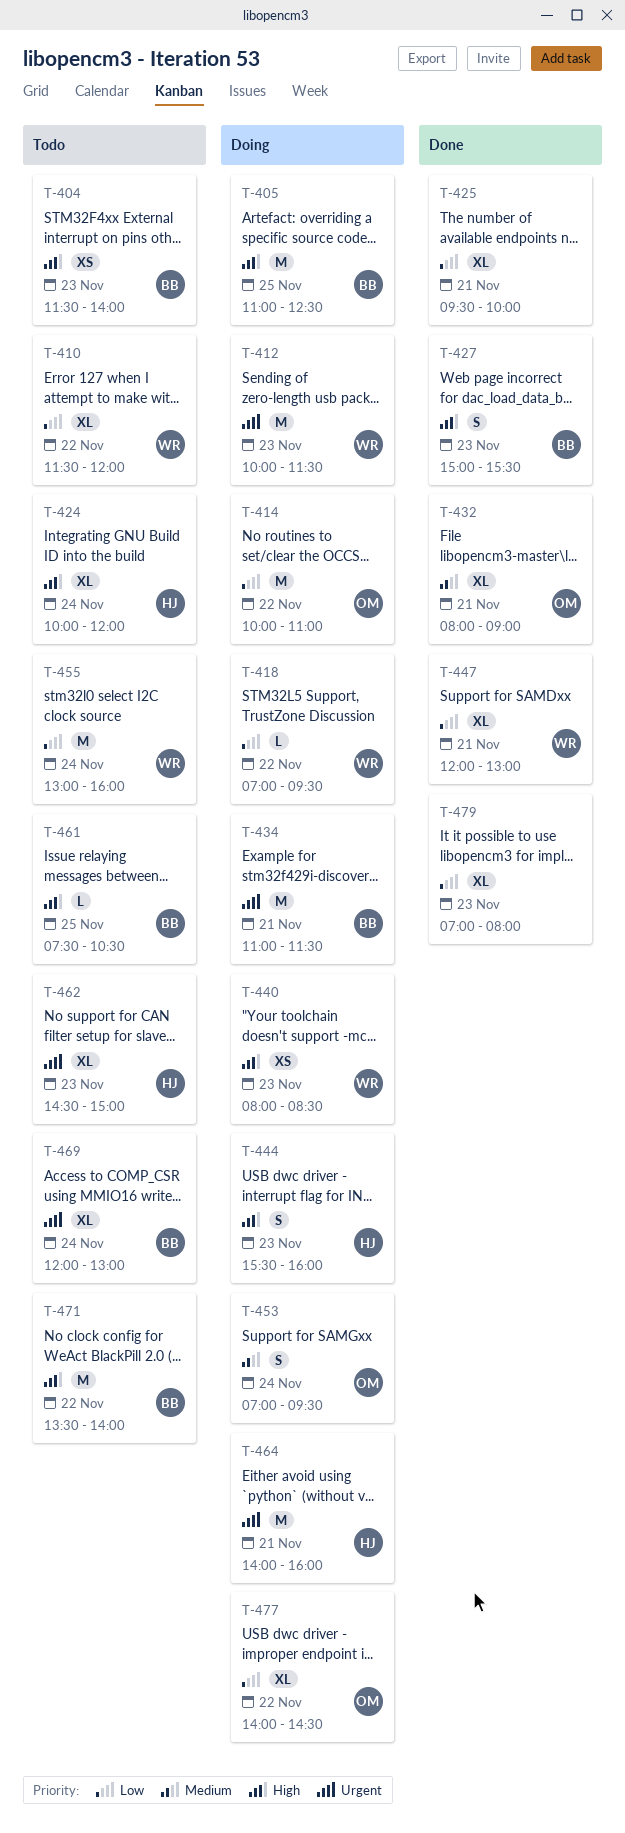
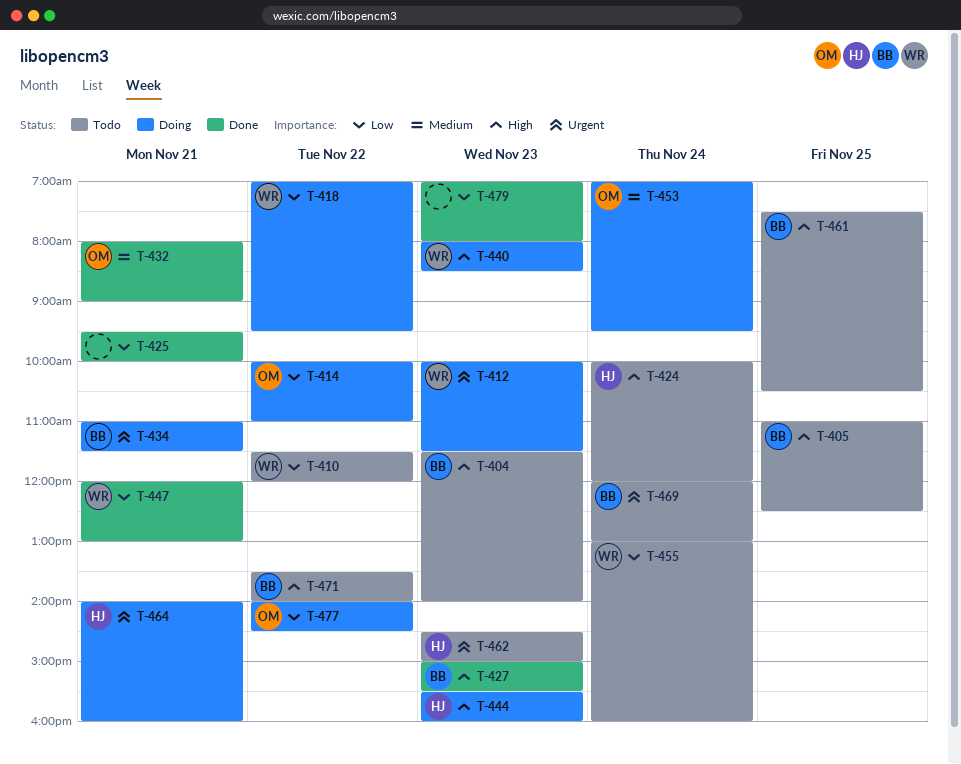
T-405, status: Doing -> Todo

